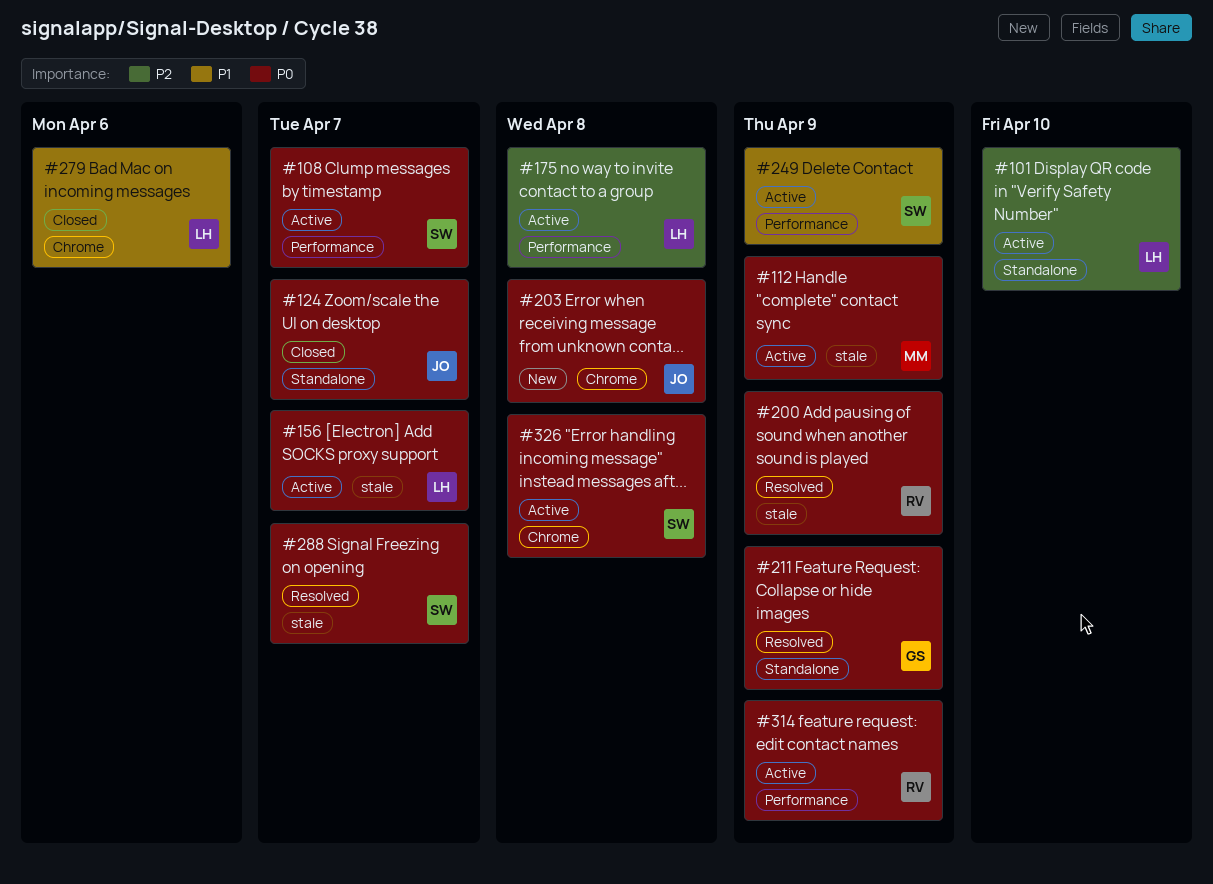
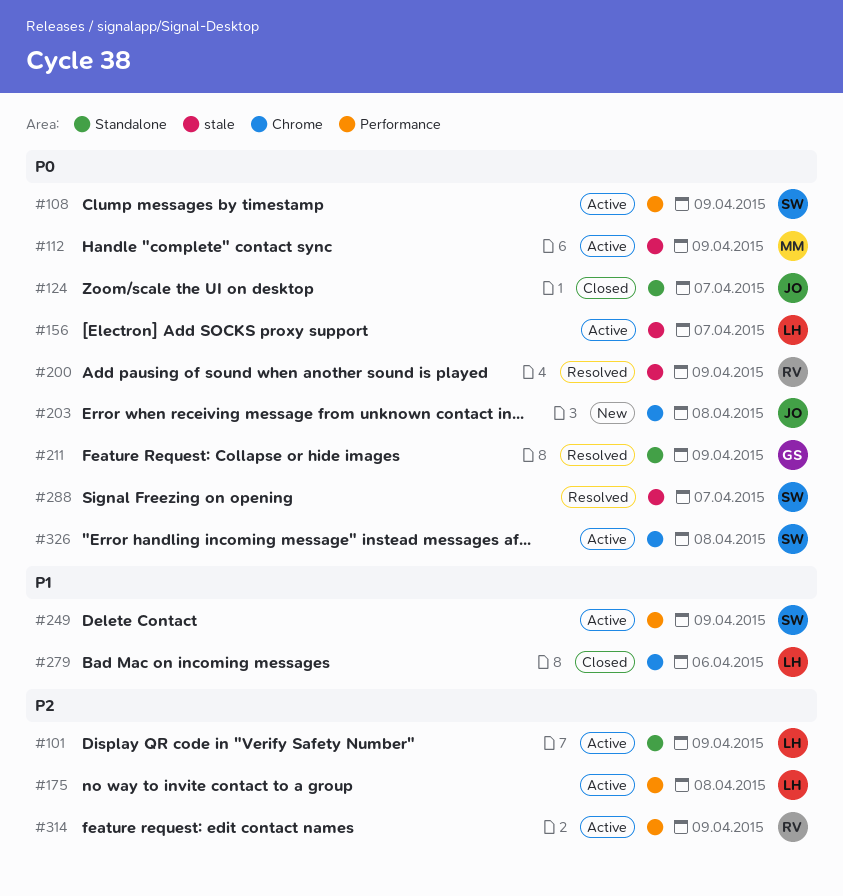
#101, due: Apr 10 -> Apr 9
#108, due: Apr 7 -> Apr 9
#314, priority: P0 -> P2

